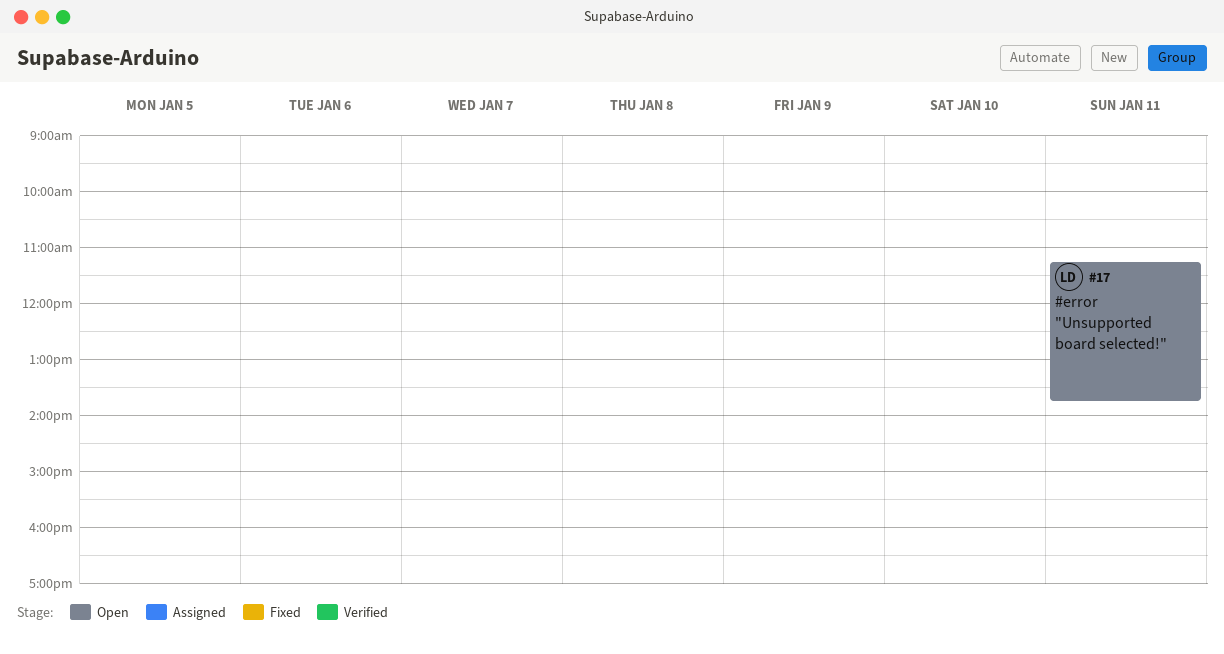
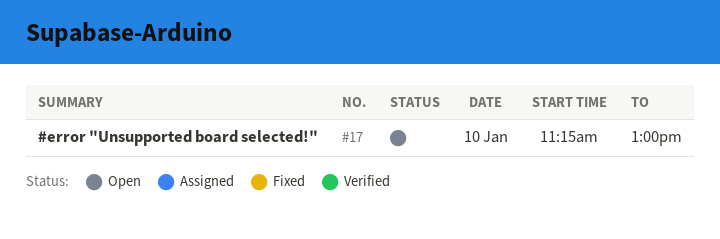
#17, day: Jan 11 -> Jan 10
#17, ends: 13:45 -> 13:00

